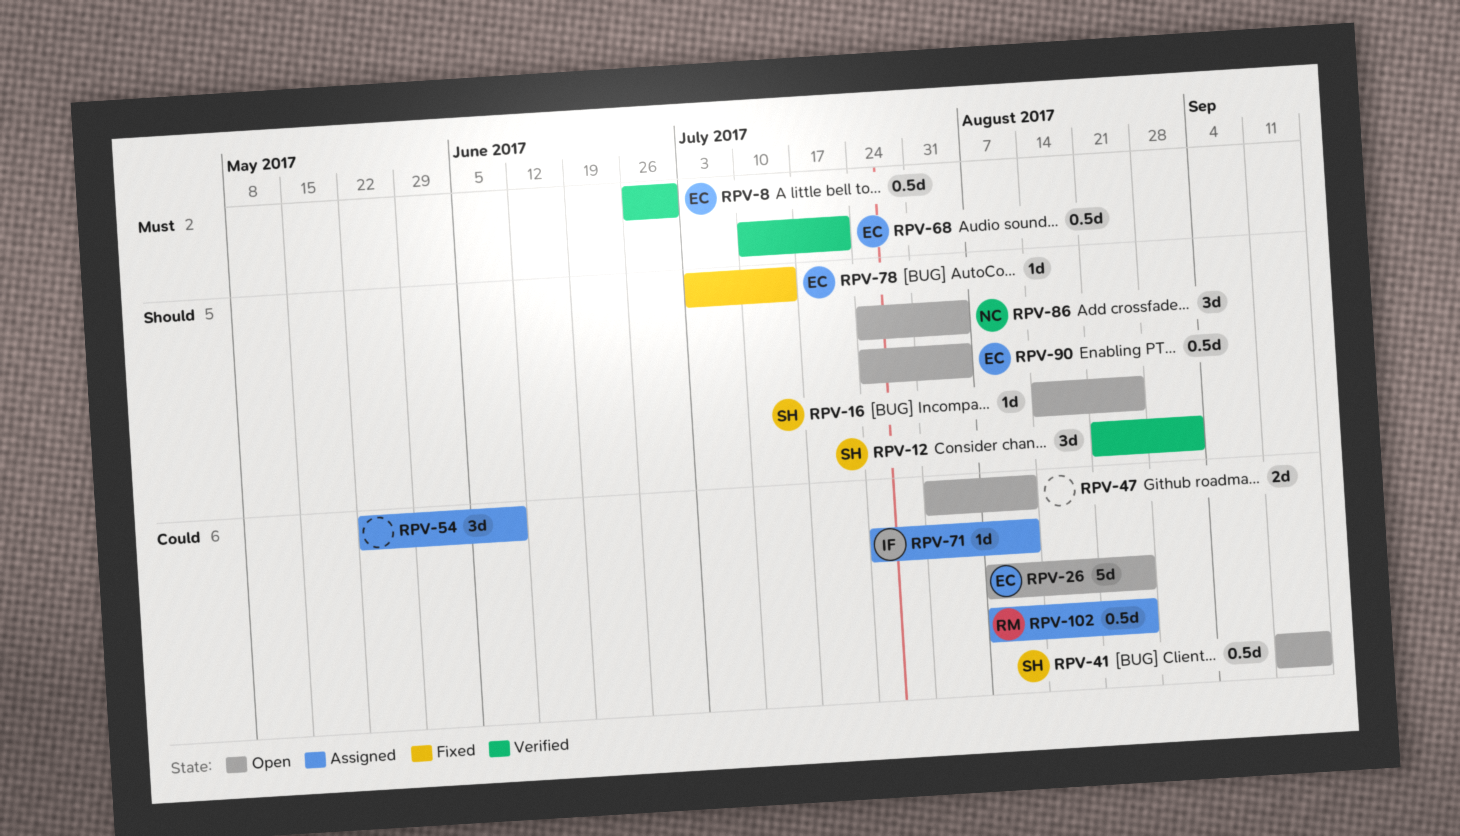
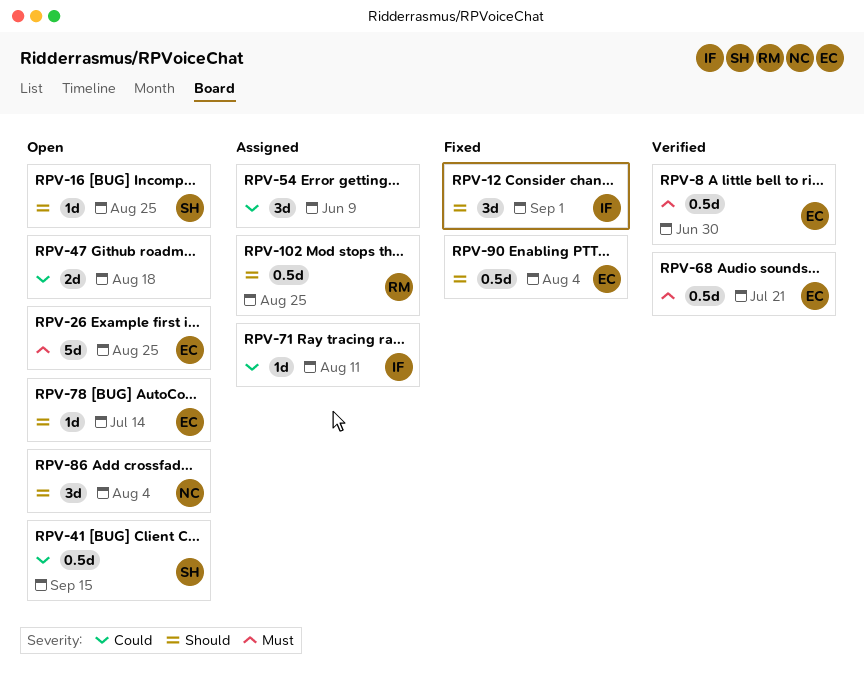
RPV-12, status: Verified -> Fixed
RPV-12, owner: SH -> IF
RPV-26, priority: Could -> Must
RPV-47, due: Aug 11 -> Aug 18
RPV-78, status: Fixed -> Open
RPV-90, status: Open -> Fixed
RPV-102, priority: Could -> Should

